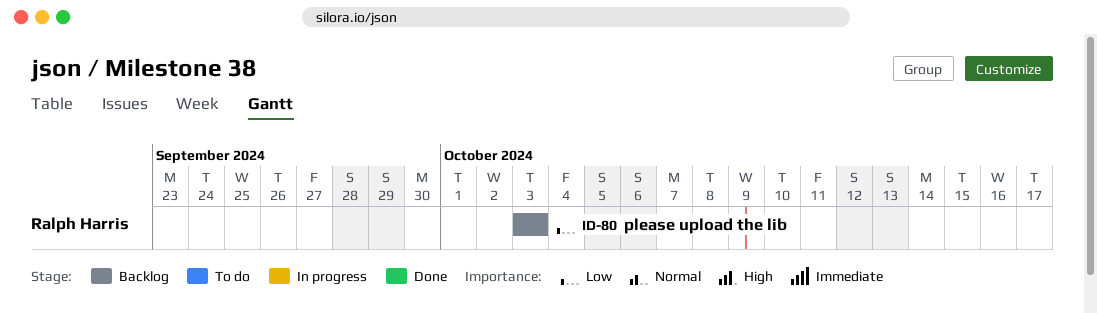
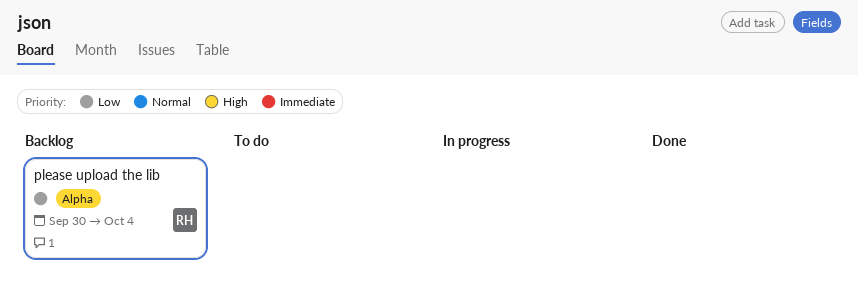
please upload the lib, start: Oct 3 -> Sep 30
please upload the lib, due: Oct 3 -> Oct 4

